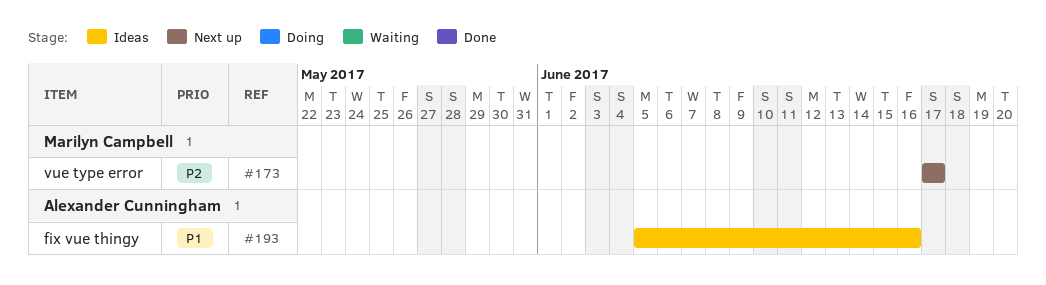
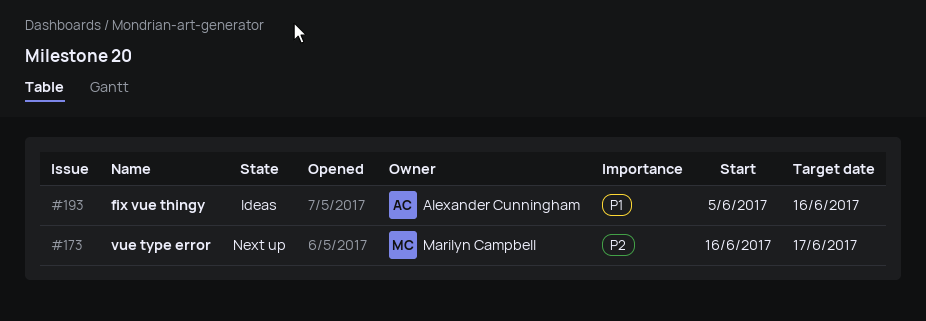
#173, start: Jun 17 -> Jun 16

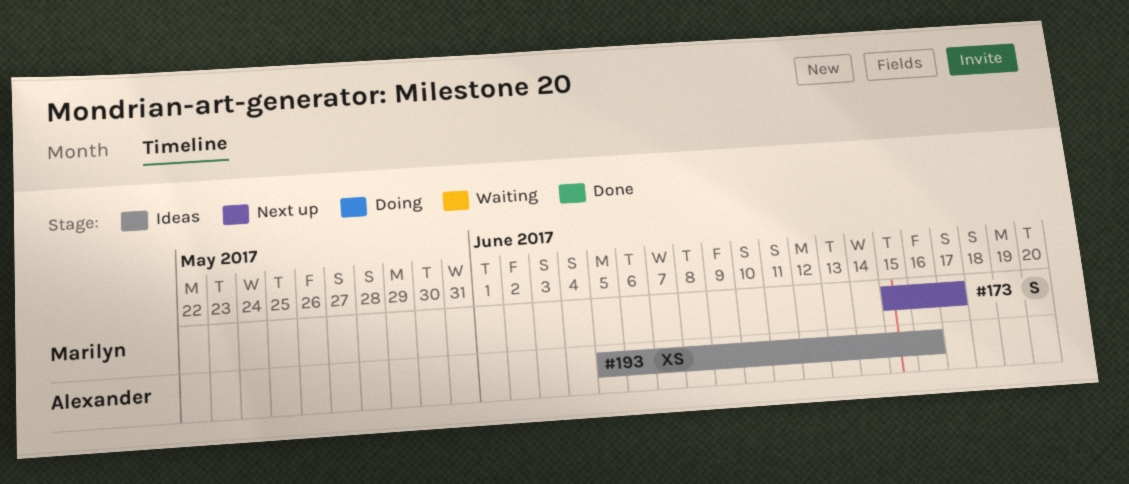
#173, start: Jun 16 -> Jun 15

